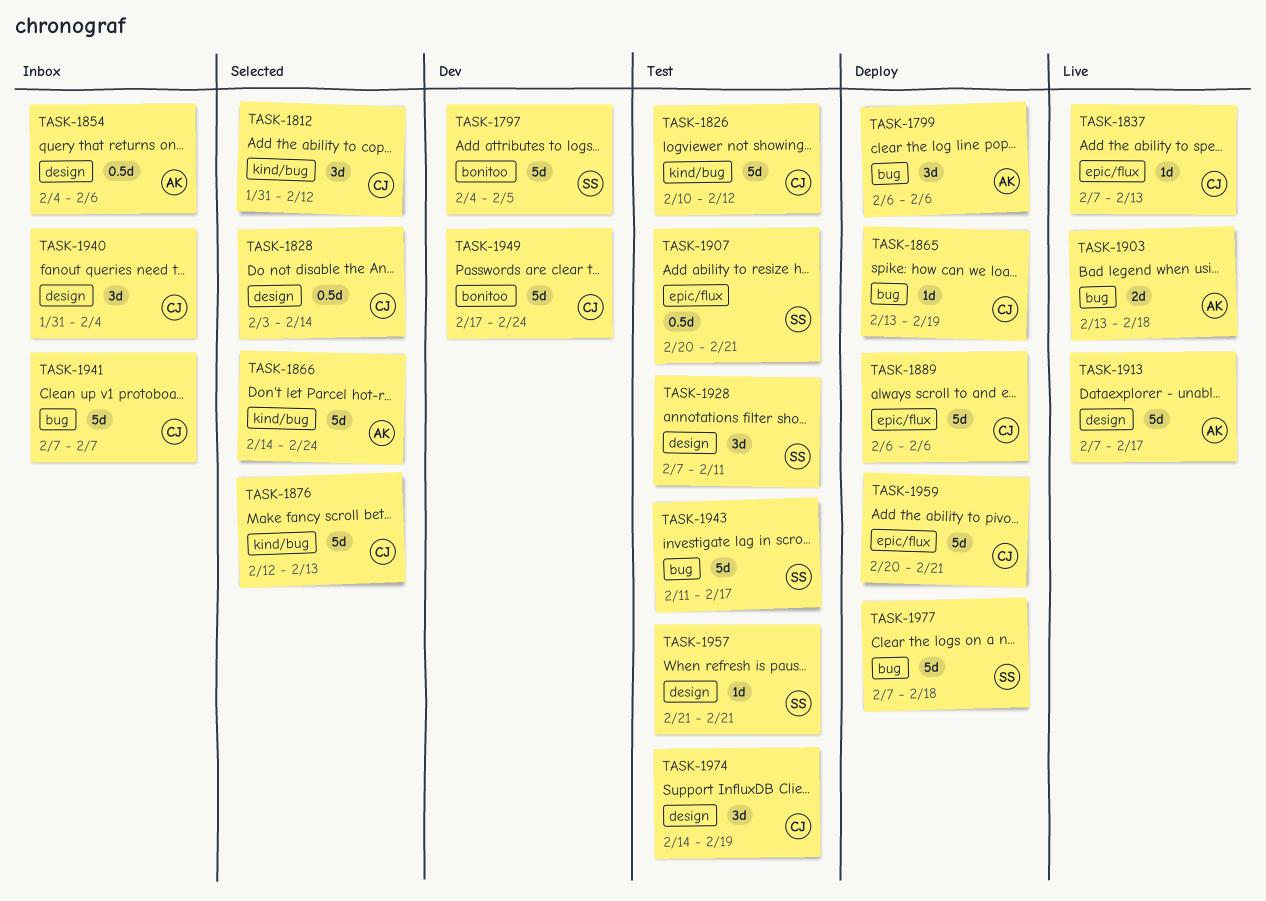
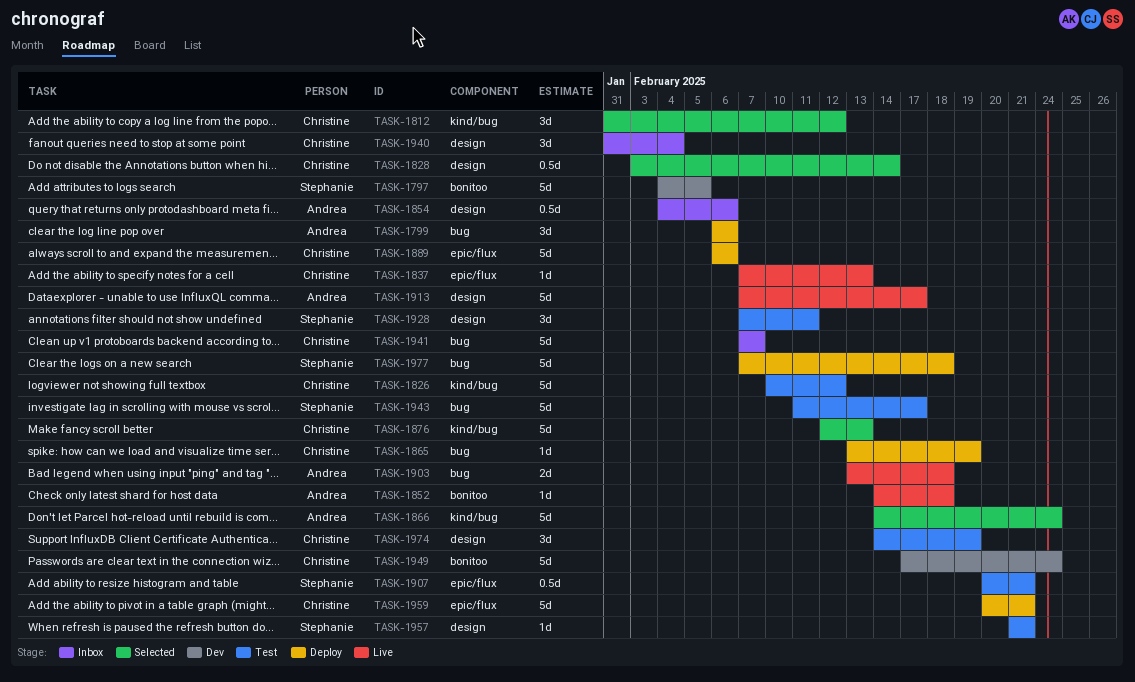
TASK-1852: none -> present

